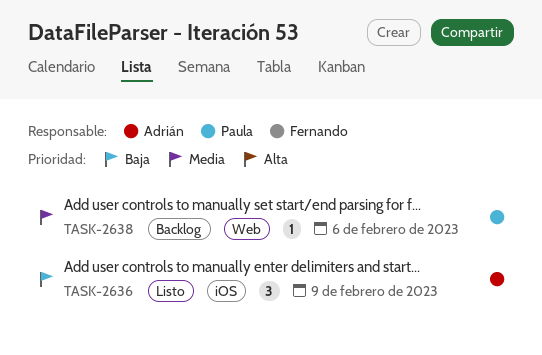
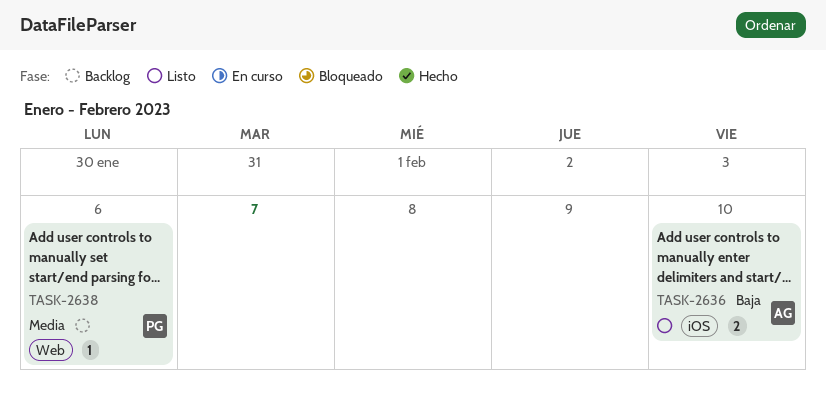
TASK-2636, estimate: 3 -> 2
TASK-2636, due: Feb 9 -> Feb 10

